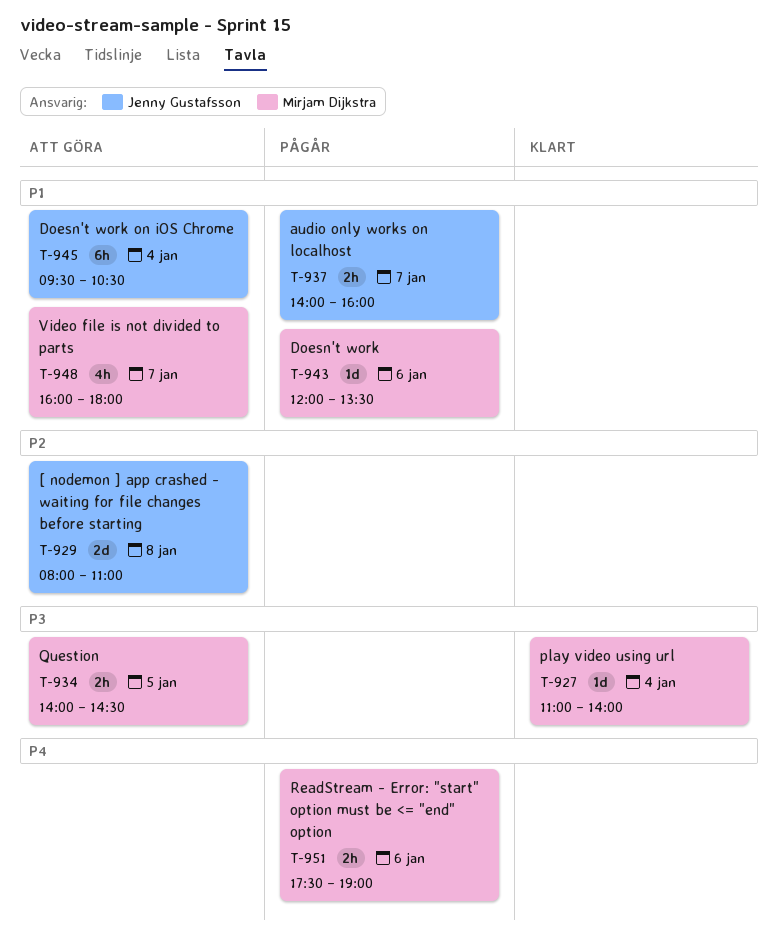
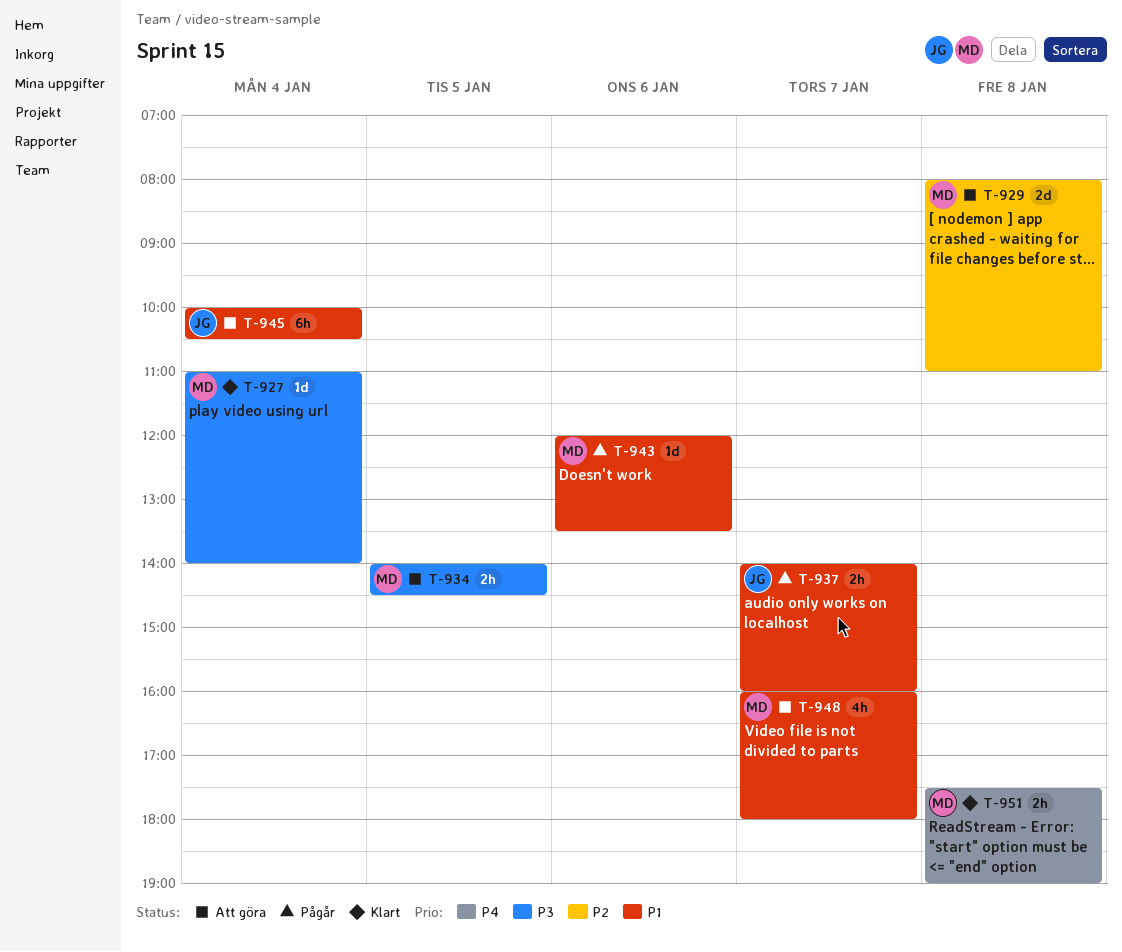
T-929, owner: Jenny Gustafsson -> Mirjam Dijkstra
T-945, begins: 09:30 -> 10:00
T-951, status: Pågår -> Klart
T-951, day: Jan 6 -> Jan 8

